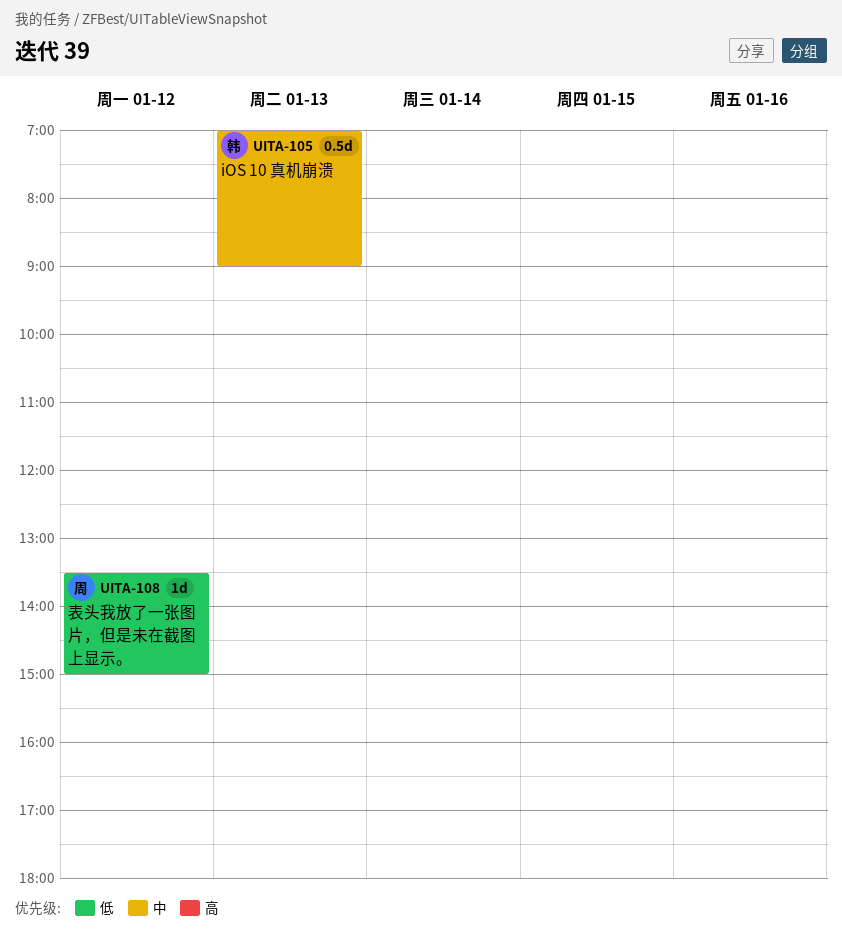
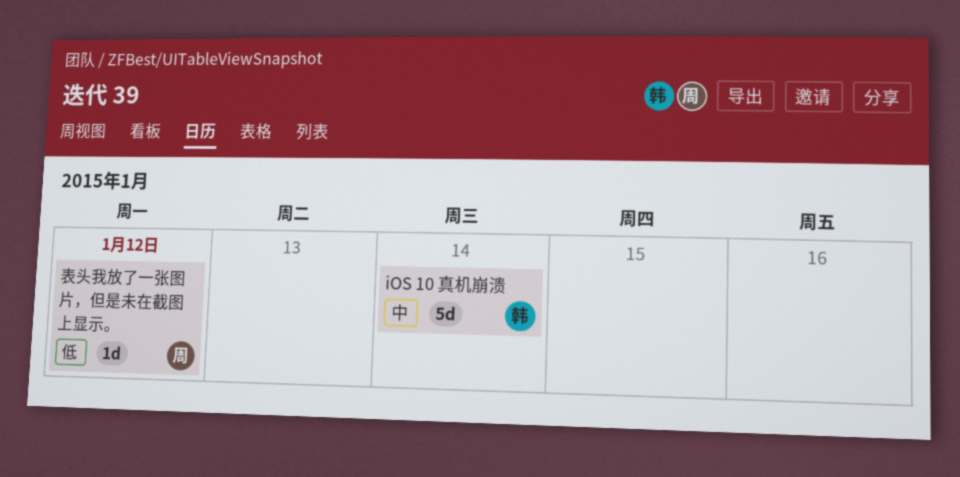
iOS 10 真机崩溃, estimate: 0.5d -> 5d
iOS 10 真机崩溃, day: Jan 13 -> Jan 14

